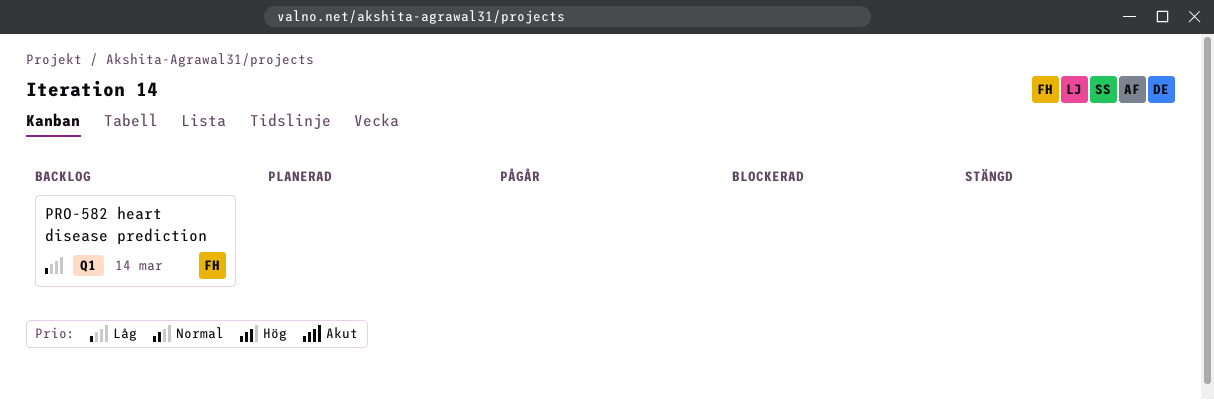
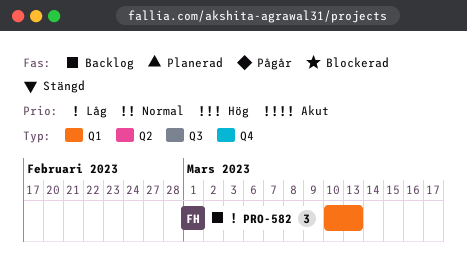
PRO-582, due: Mar 14 -> Mar 13

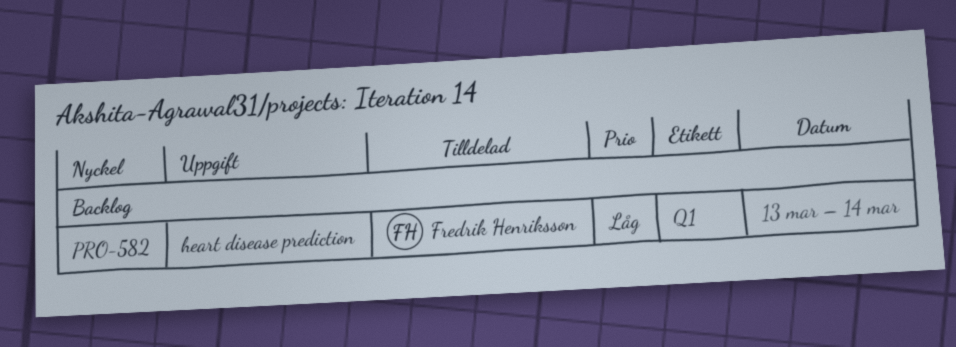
PRO-582, start: Mar 10 -> Mar 13
PRO-582, due: Mar 13 -> Mar 14

